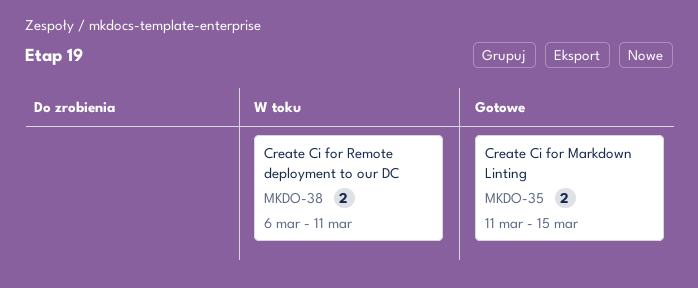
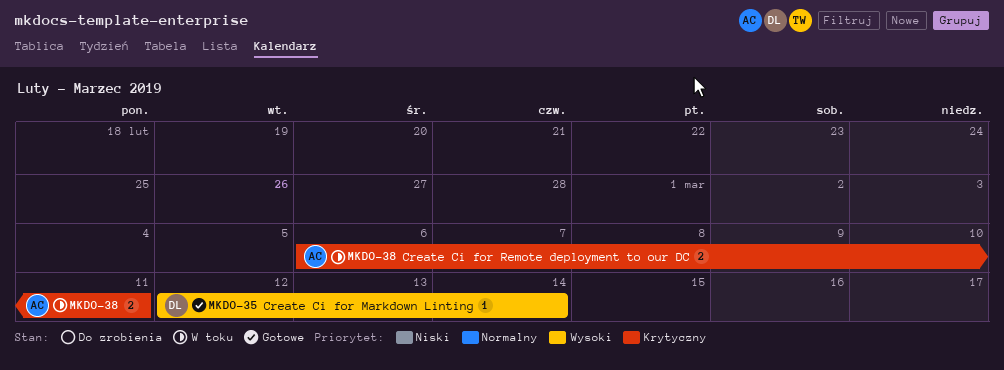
MKDO-35, estimate: 2 -> 1
MKDO-35, start: Mar 11 -> Mar 12
MKDO-35, due: Mar 15 -> Mar 14

